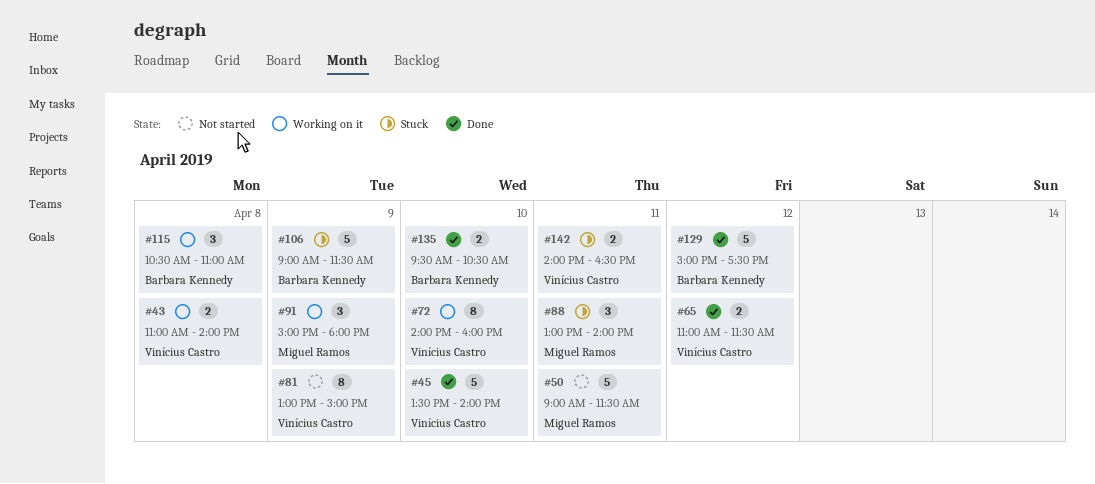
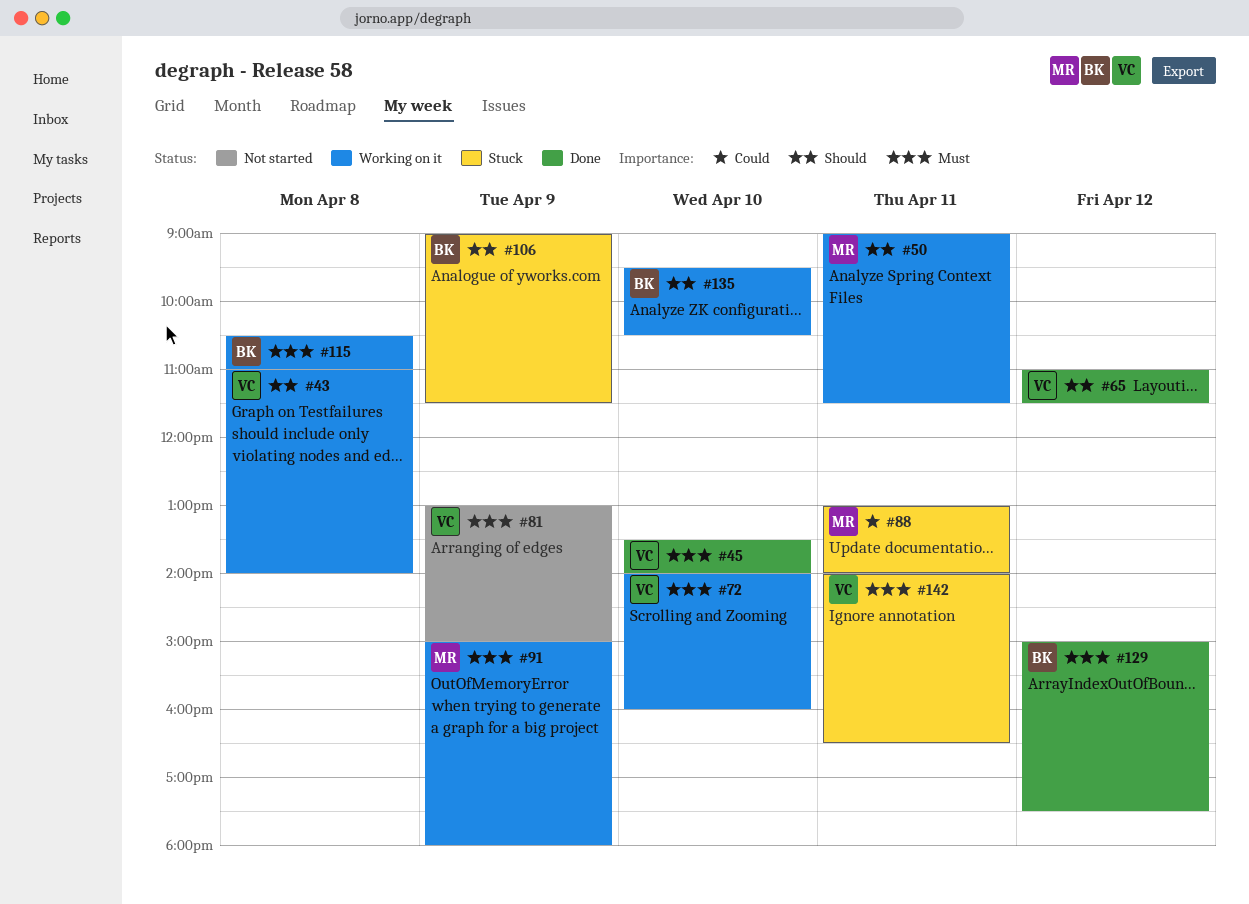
#50, status: Not started -> Working on it
#135, status: Done -> Working on it

